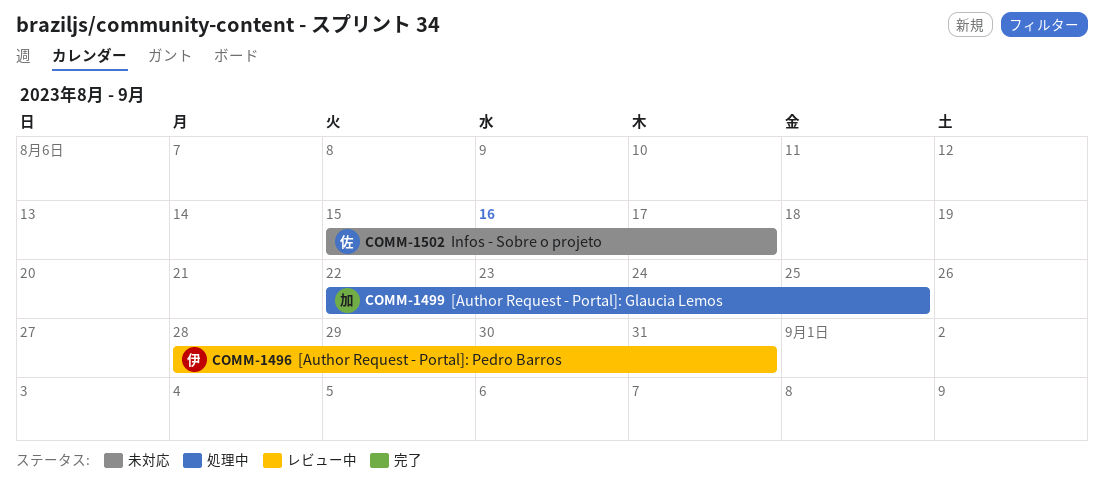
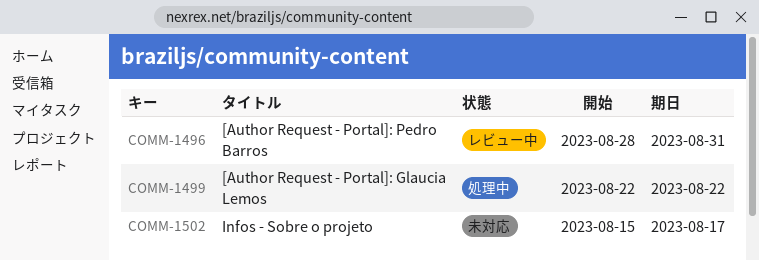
COMM-1499, due: Aug 25 -> Aug 22

